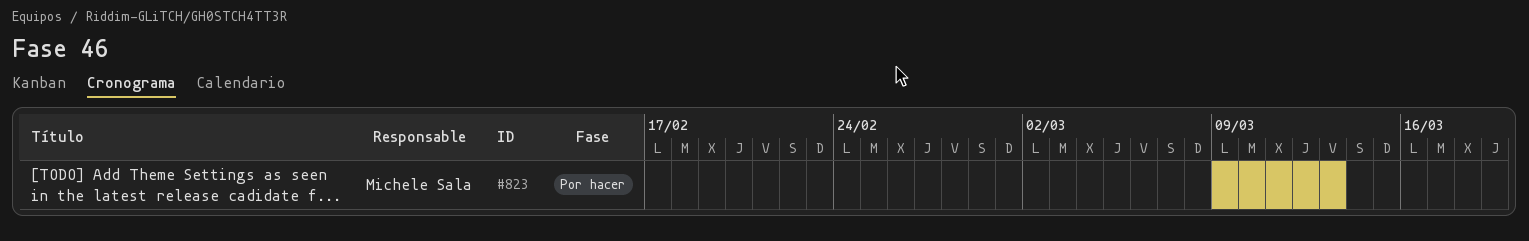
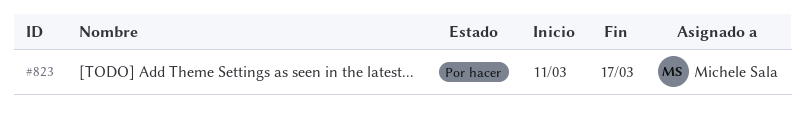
#823, start: Mar 9 -> Mar 11
#823, due: Mar 13 -> Mar 17

